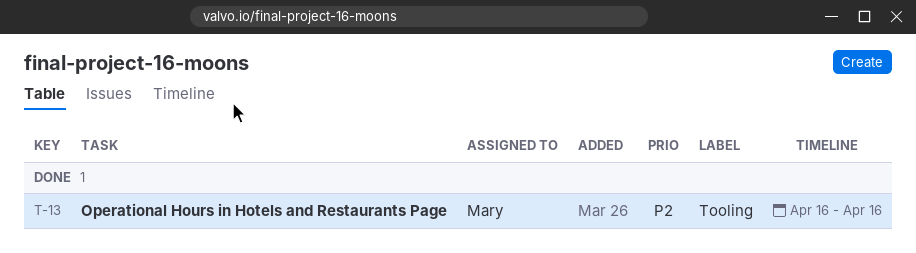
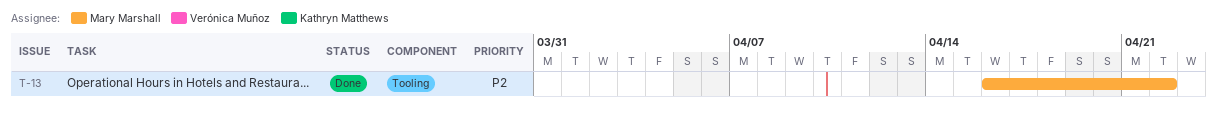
T-13, due: Apr 16 -> Apr 22

